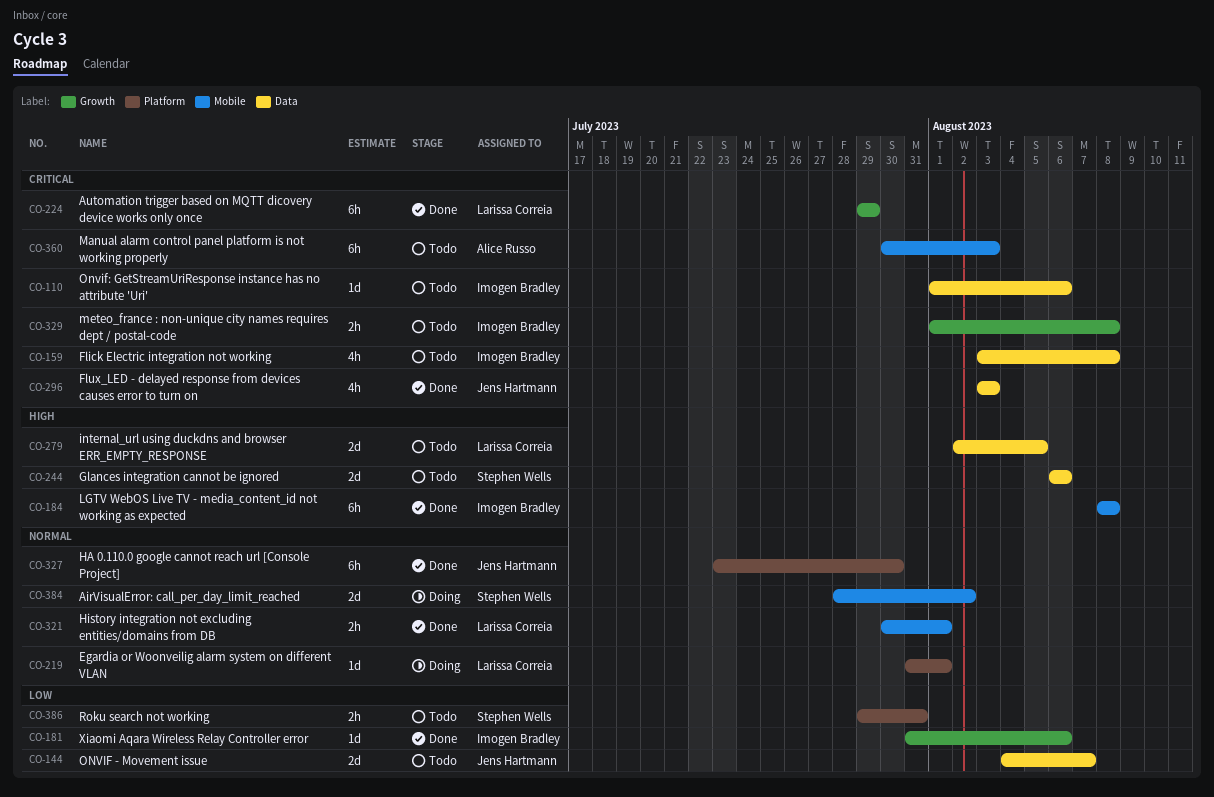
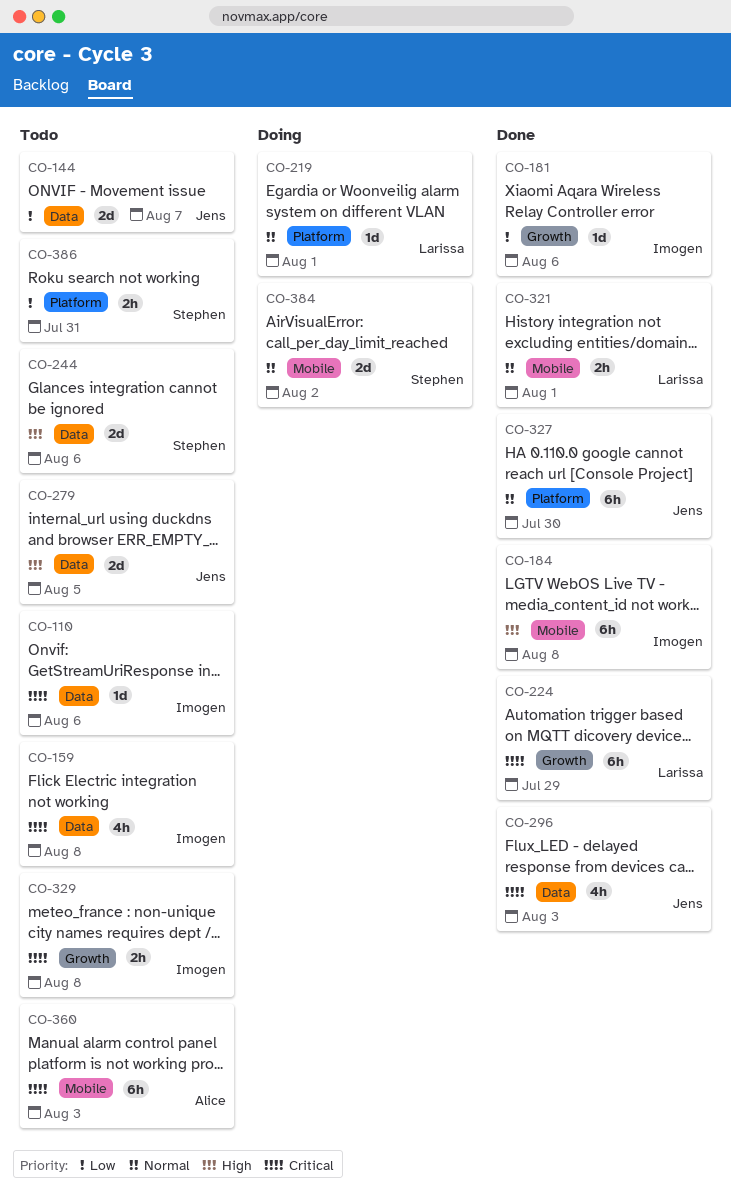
CO-279, owner: Larissa Correia -> Jens Hartmann

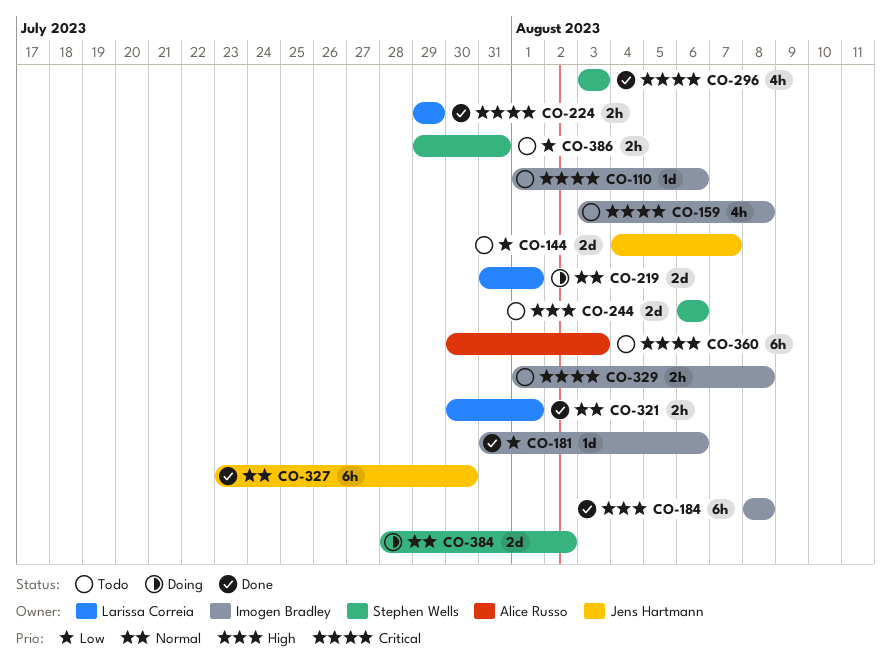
CO-219, estimate: 1d -> 2d
CO-224, estimate: 6h -> 2h
CO-279: present -> none
CO-296, owner: Jens Hartmann -> Stephen Wells

